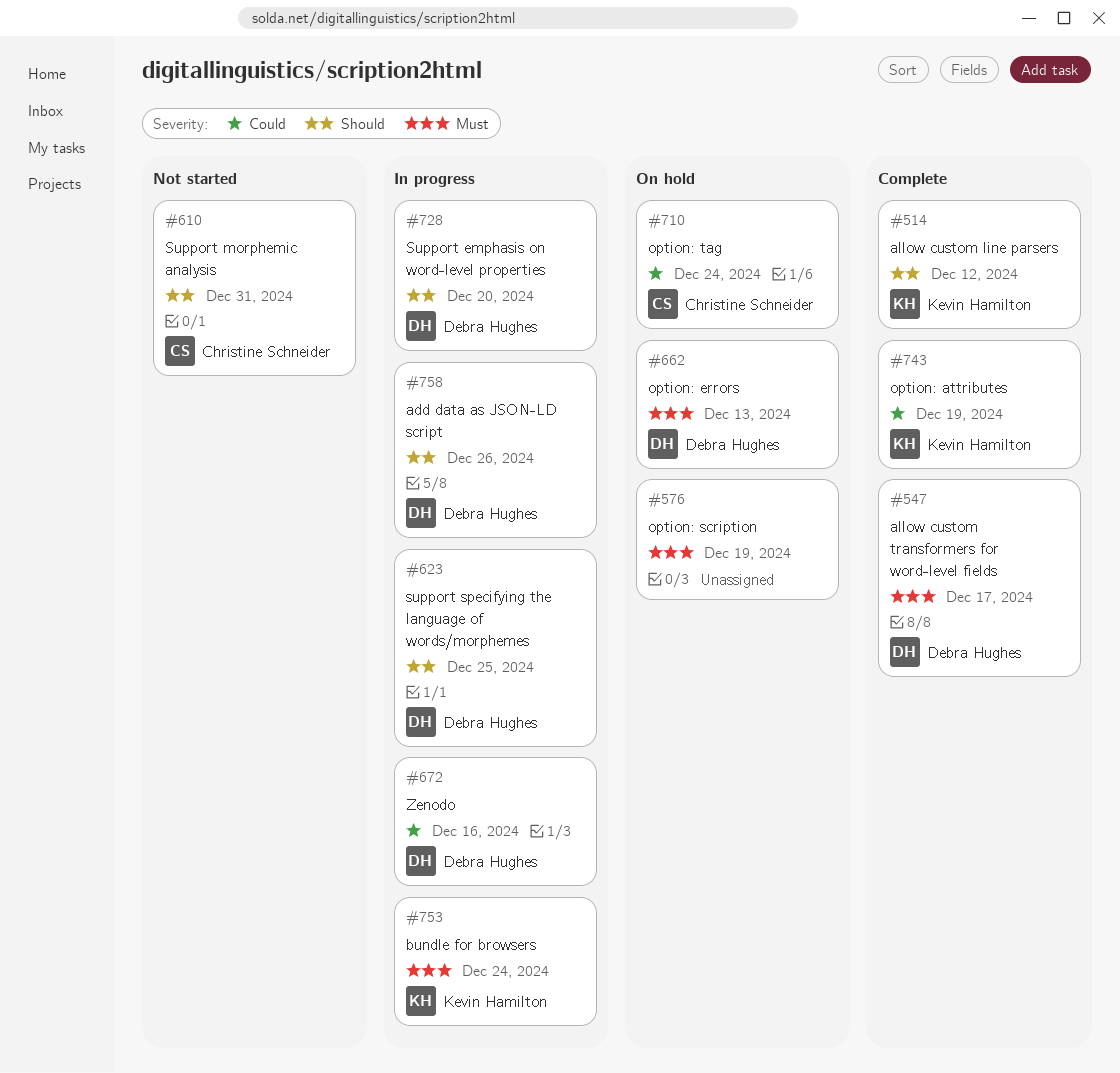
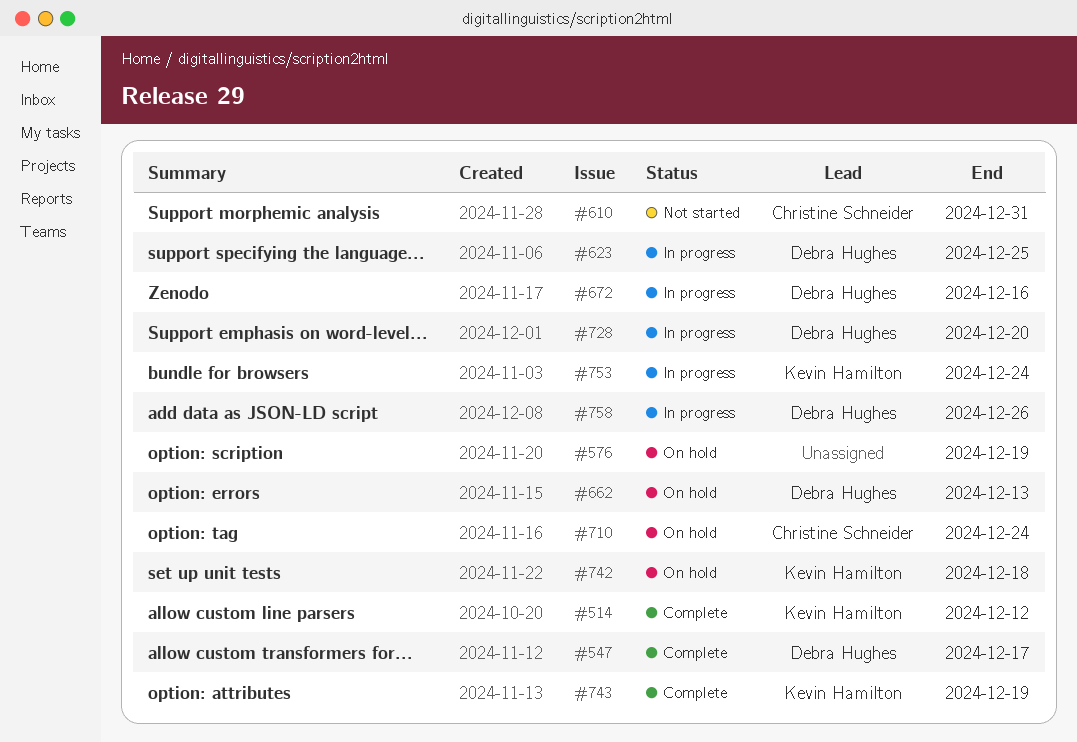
#742: none -> present

